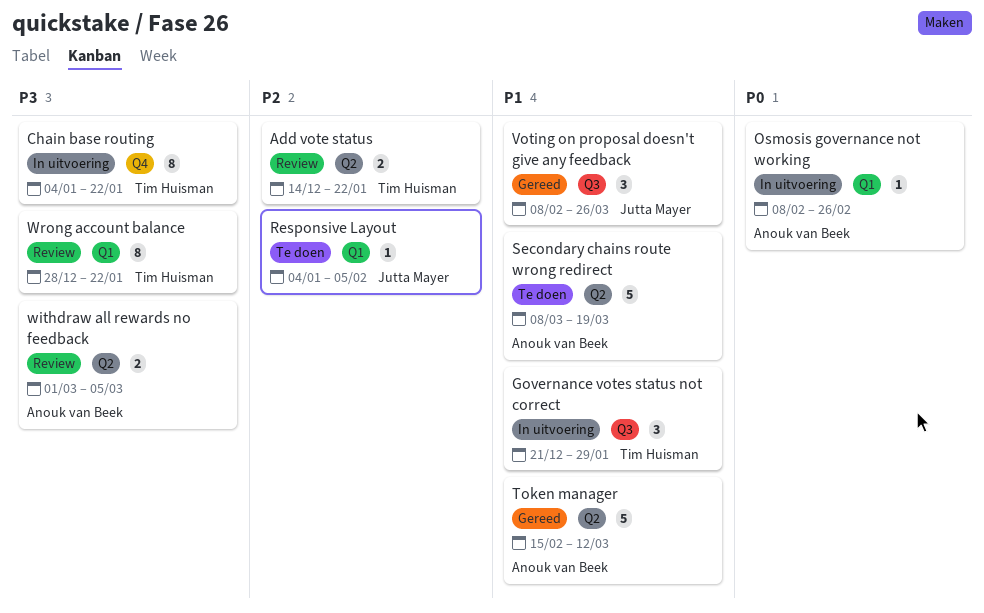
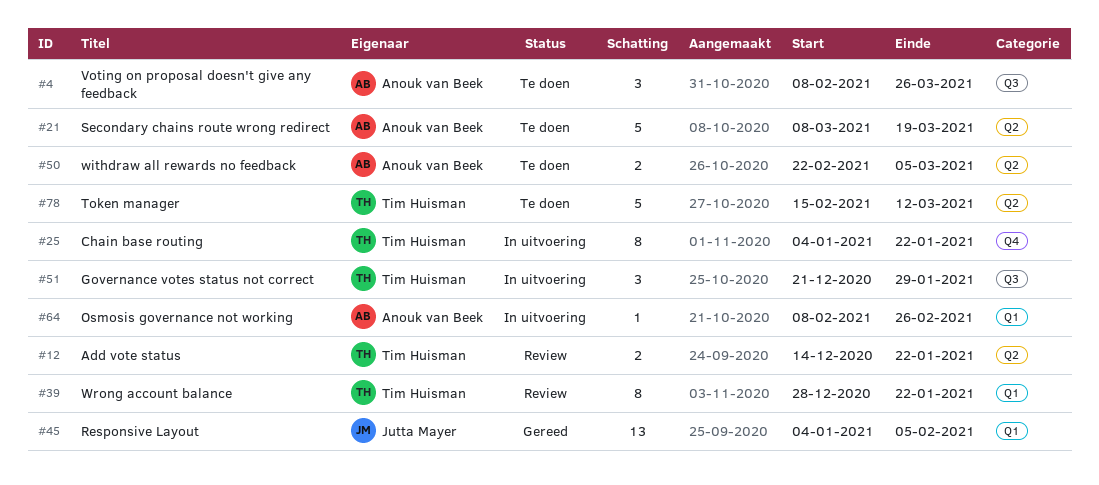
Responsive Layout, status: Te doen -> Gereed
Responsive Layout, estimate: 1 -> 13
Token manager, status: Gereed -> Te doen
Token manager, owner: Anouk van Beek -> Tim Huisman
Voting on proposal doesn't give any feedback, status: Gereed -> Te doen
Voting on proposal doesn't give any feedback, owner: Jutta Mayer -> Anouk van Beek
withdraw all rewards no feedback, status: Review -> Te doen
withdraw all rewards no feedback, start: Mar 1 -> Feb 22

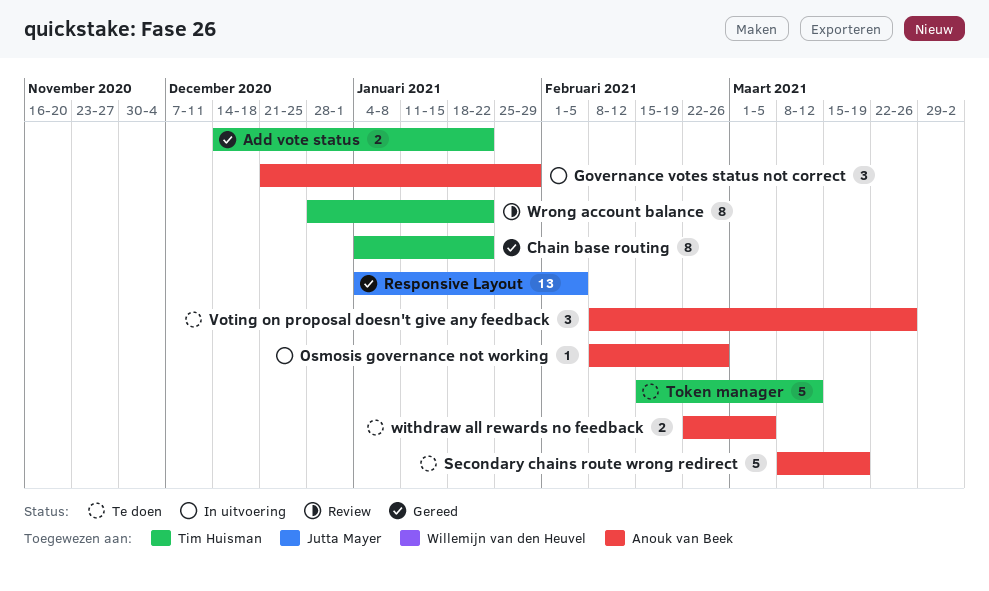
Add vote status, status: Review -> Gereed
Chain base routing, status: In uitvoering -> Gereed
Governance votes status not correct, owner: Tim Huisman -> Anouk van Beek

